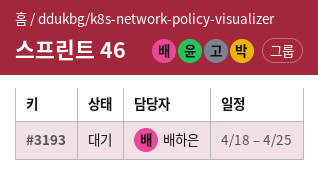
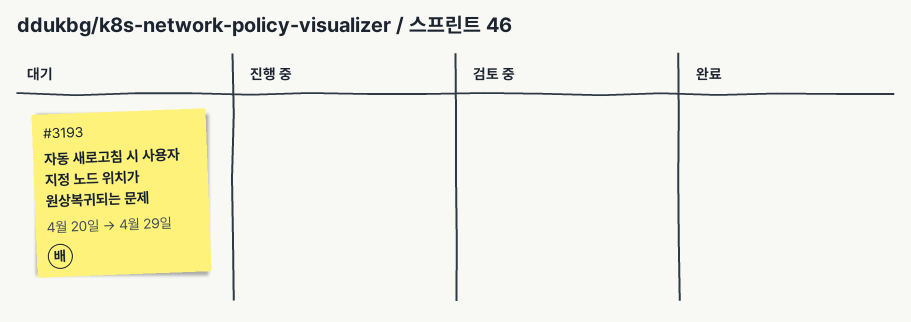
#3193, start: Apr 18 -> Apr 20
#3193, due: Apr 25 -> Apr 29

